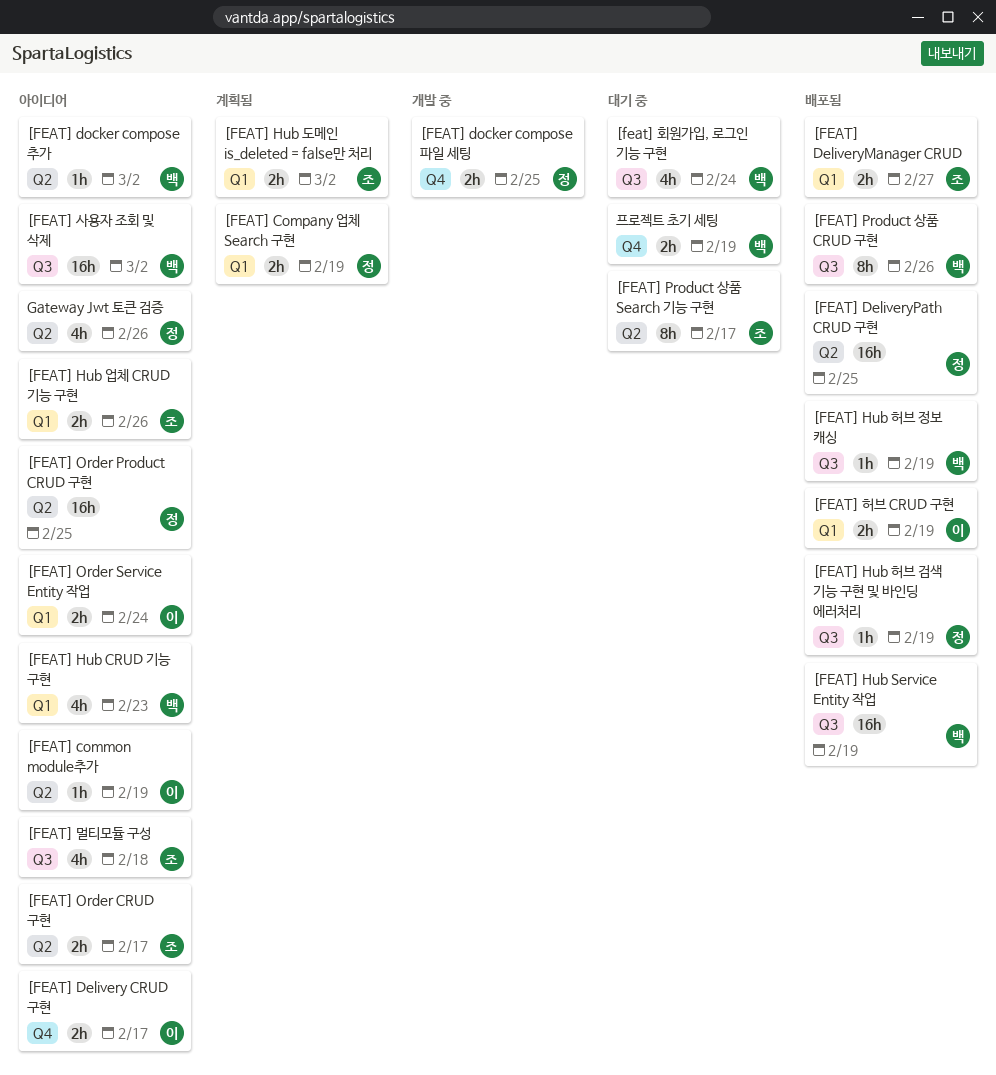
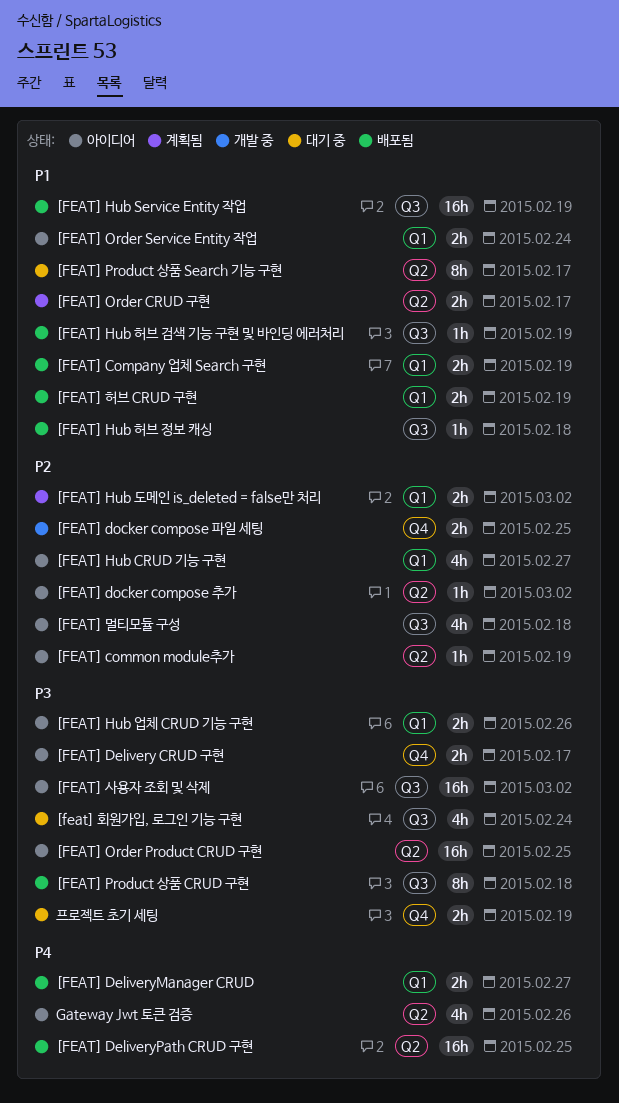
[FEAT] Company 업체 Search 구현, status: 계획됨 -> 배포됨
[FEAT] Hub CRUD 기능 구현, due: Feb 23 -> Feb 27
[FEAT] Hub 허브 정보 캐싱, due: Feb 19 -> Feb 18
[FEAT] Order CRUD 구현, status: 아이디어 -> 계획됨
[FEAT] Product 상품 CRUD 구현, due: Feb 26 -> Feb 18

